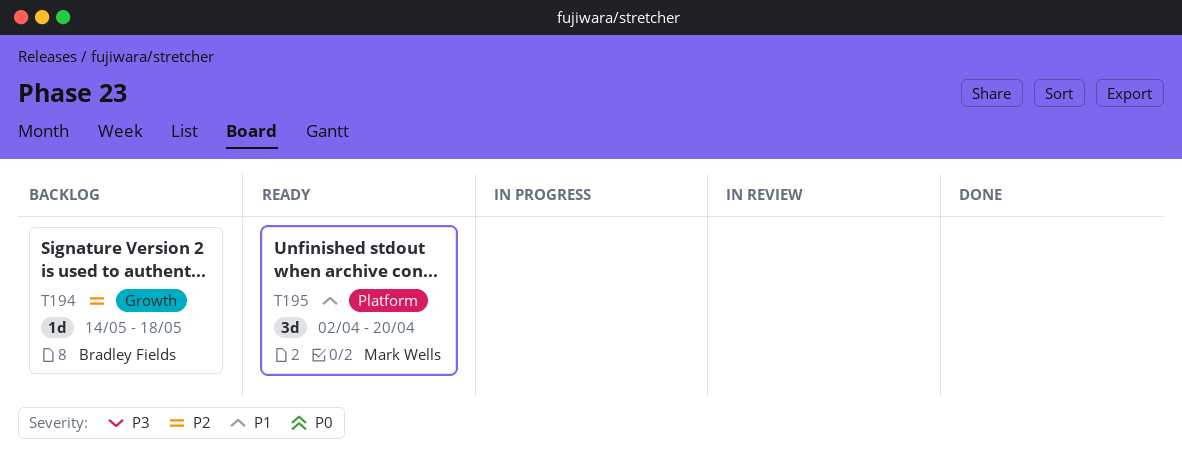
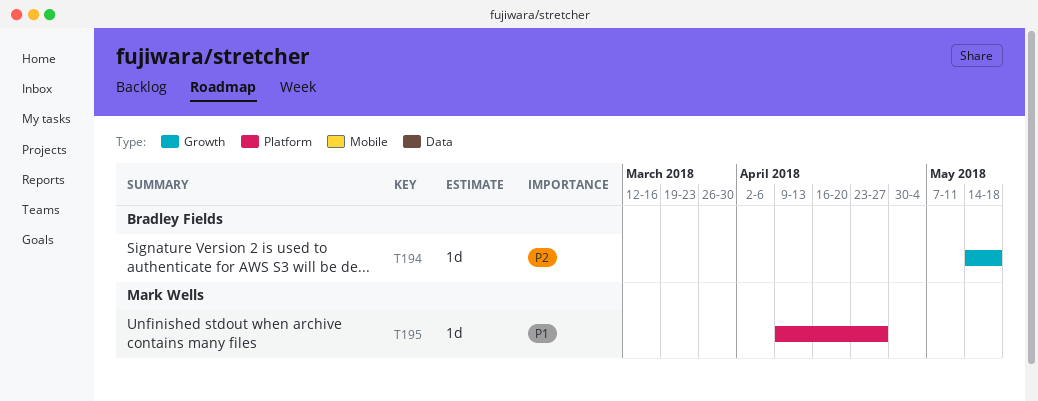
T195, estimate: 3d -> 1d
T195, start: Apr 2 -> Apr 9
T195, due: Apr 20 -> Apr 27

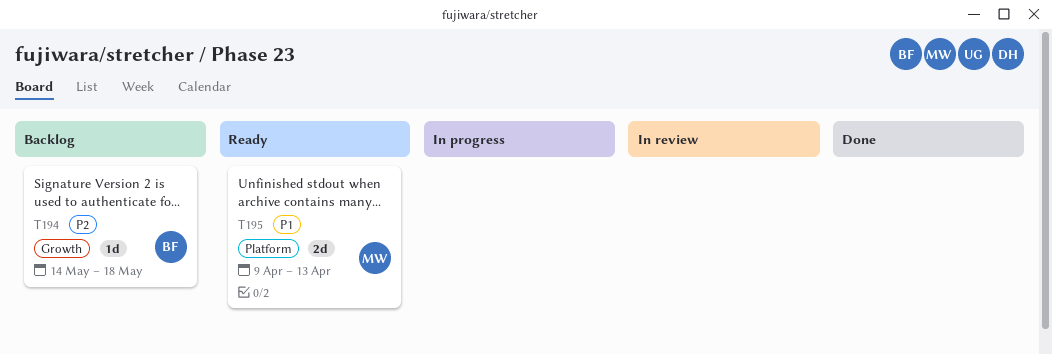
T195, estimate: 1d -> 2d
T195, due: Apr 27 -> Apr 13

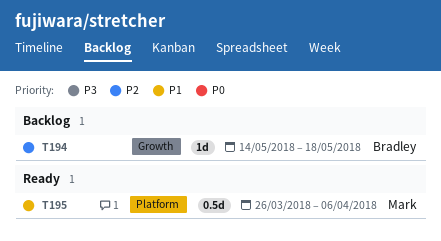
T195, estimate: 2d -> 0.5d
T195, start: Apr 9 -> Mar 26
T195, due: Apr 13 -> Apr 6

